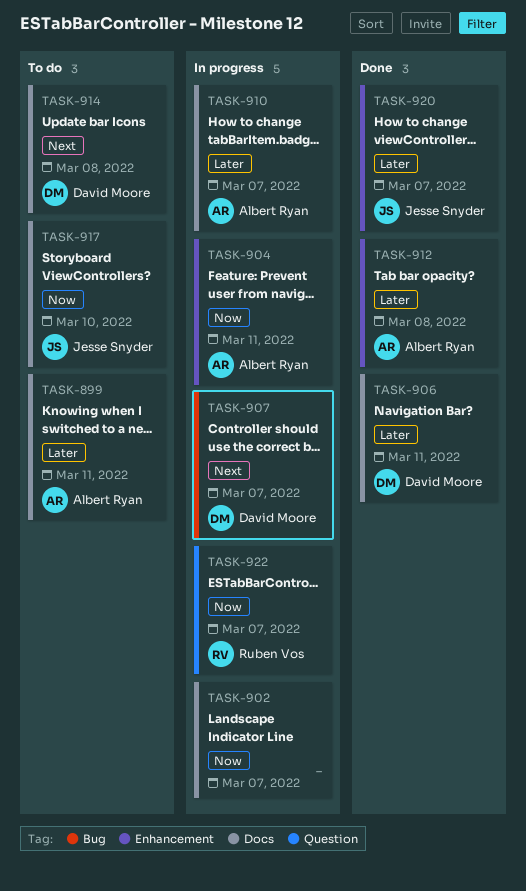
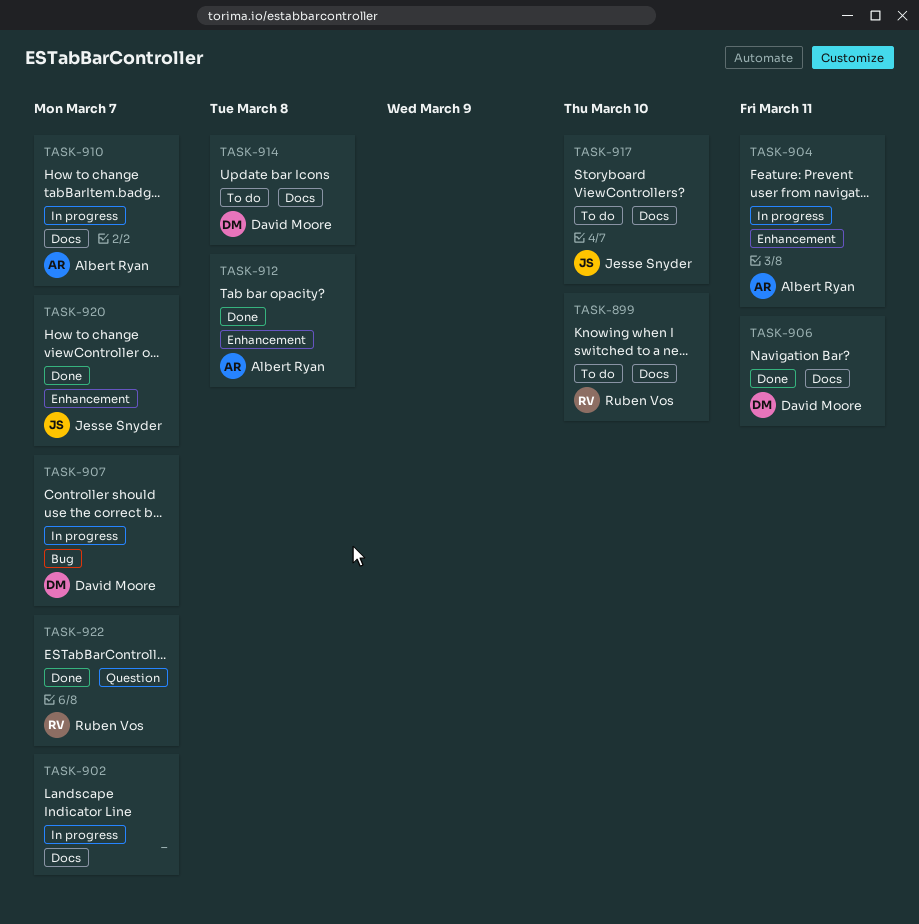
TASK-899, owner: Albert Ryan -> Ruben Vos
TASK-899, due: Mar 11 -> Mar 10
TASK-922, status: In progress -> Done

